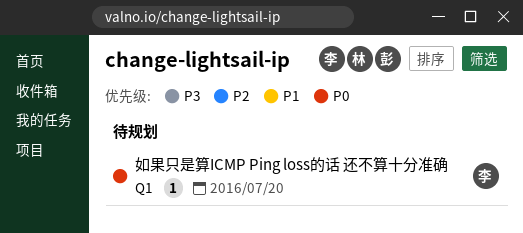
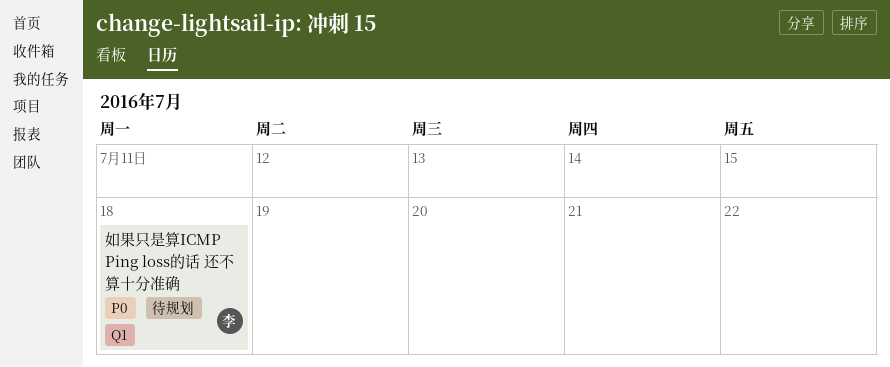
如果只是算ICMP Ping loss的话 还不算十分准确, due: Jul 20 -> Jul 18

